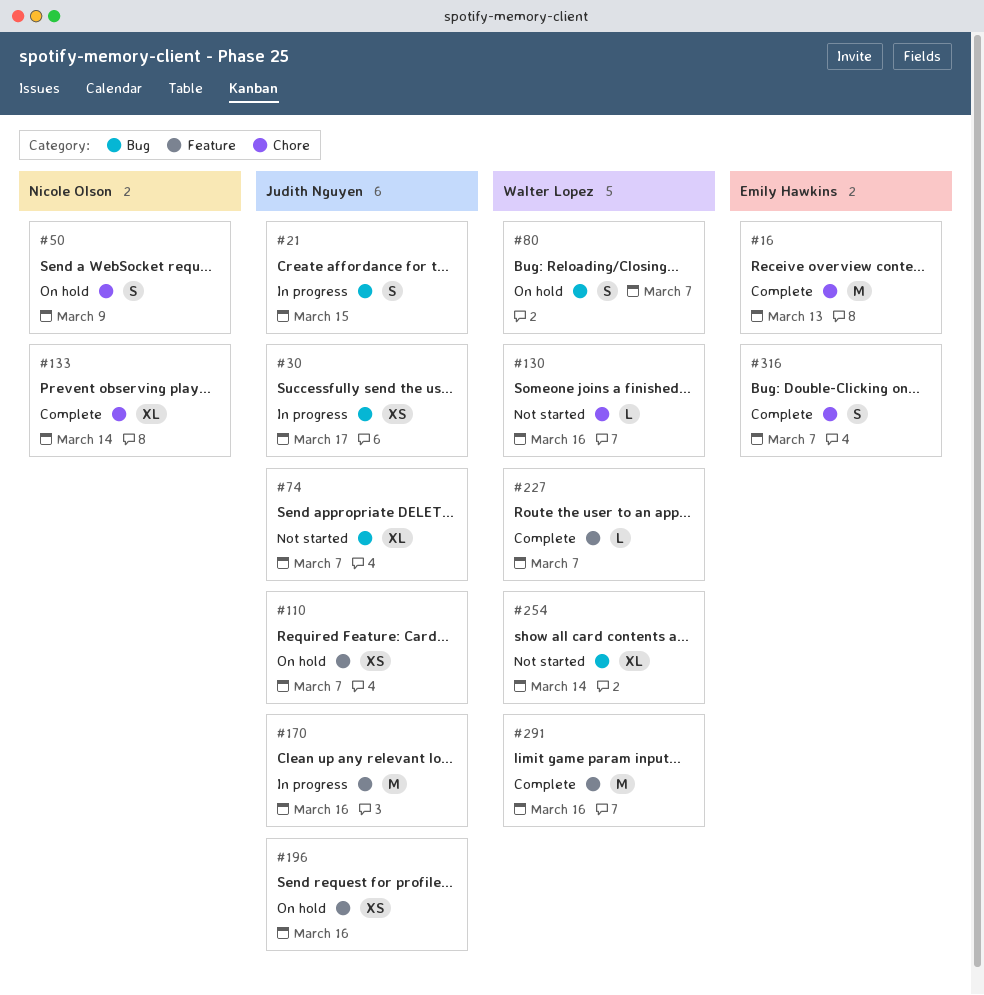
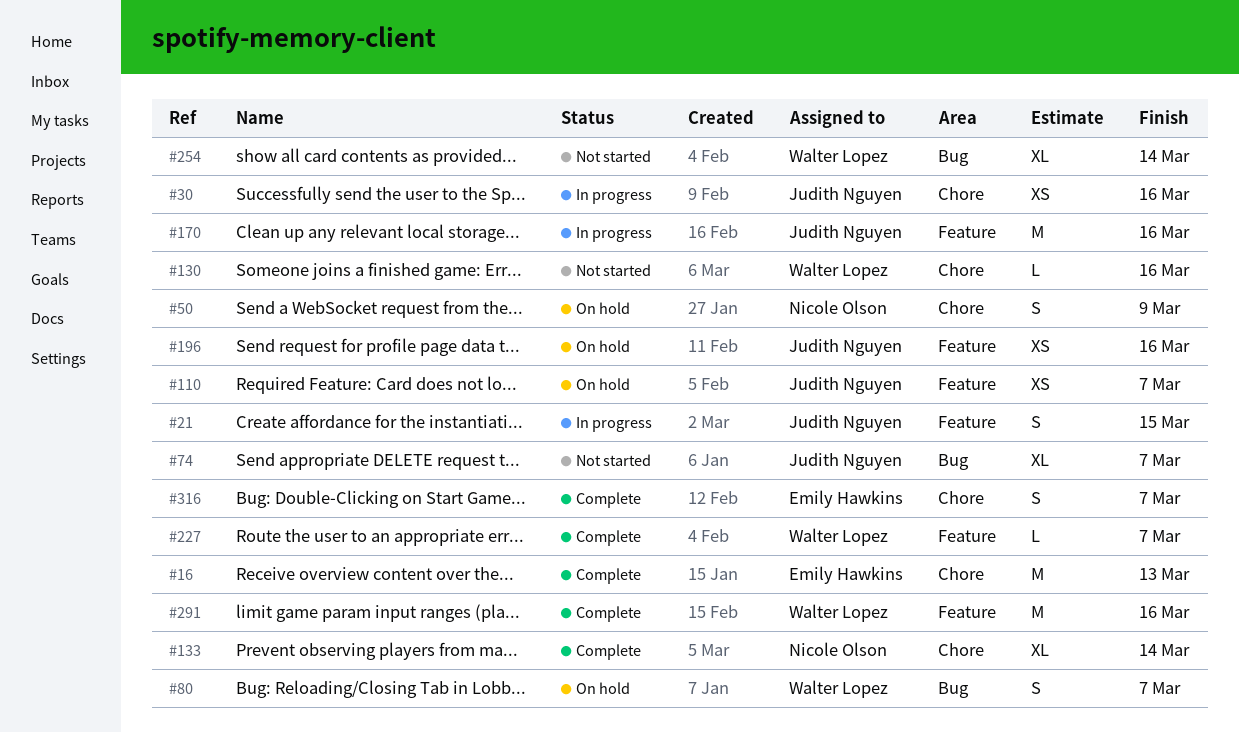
#21, label: Bug -> Feature
#30, label: Bug -> Chore
#30, due: Mar 17 -> Mar 16

